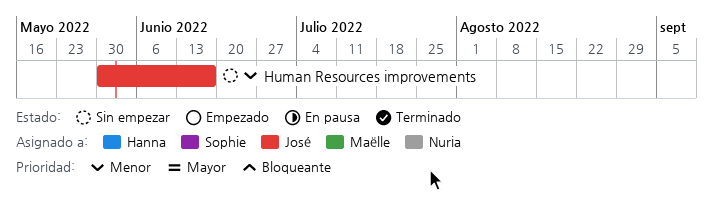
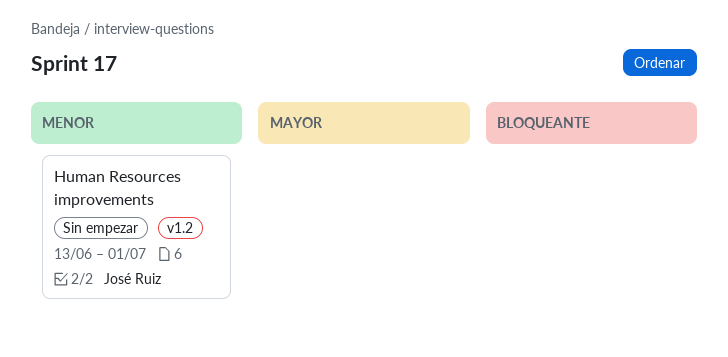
Human Resources improvements, start: May 30 -> Jun 13
Human Resources improvements, due: Jun 17 -> Jul 1

